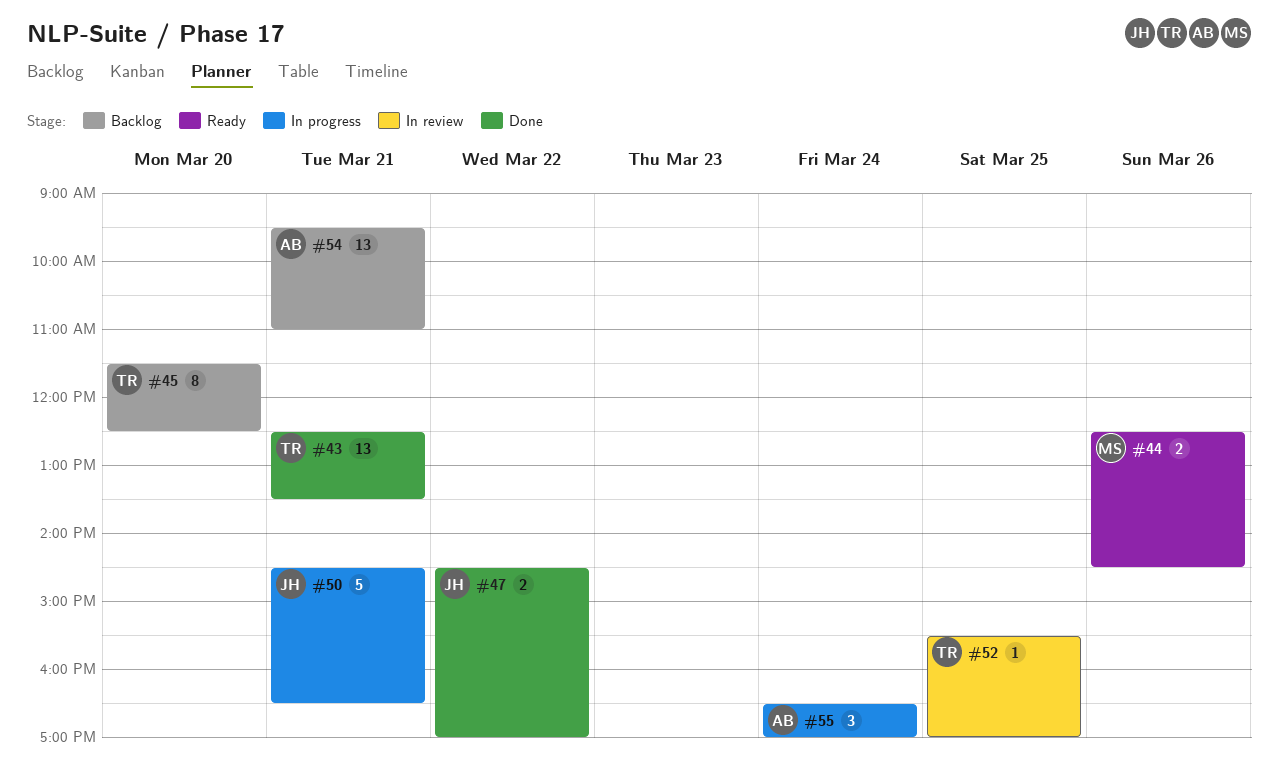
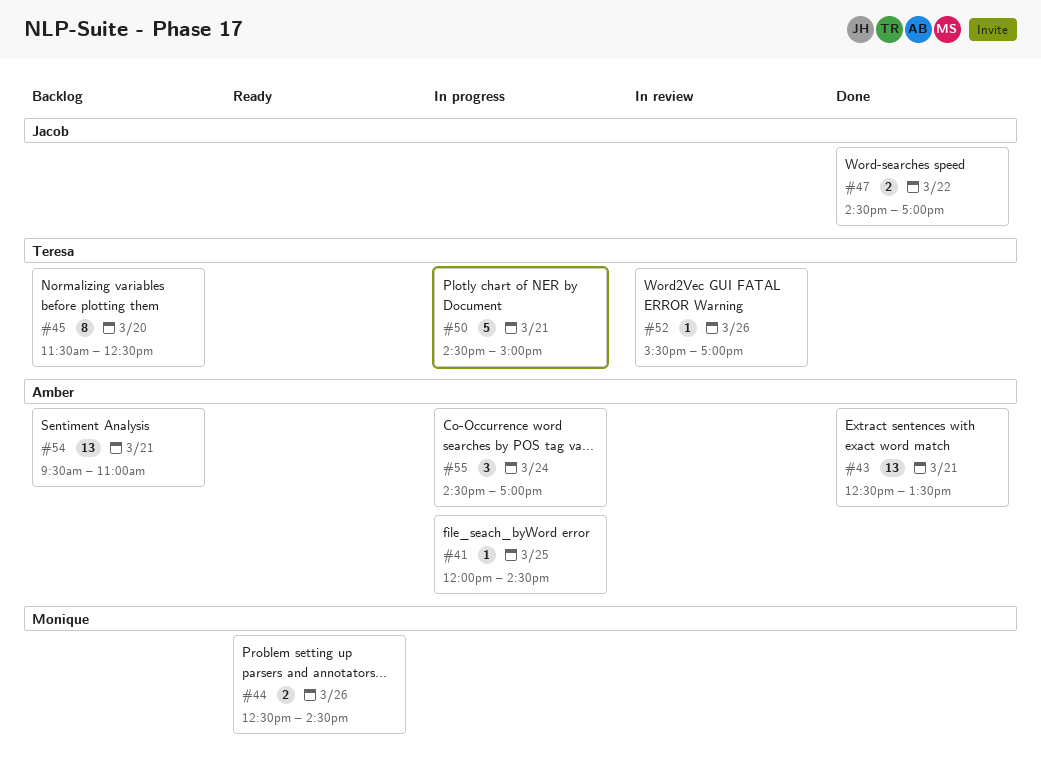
#41: none -> present
#43, owner: Teresa -> Amber
#50, owner: Jacob -> Teresa
#50, ends: 16:30 -> 15:00
#52, day: Mar 25 -> Mar 26
#55, begins: 16:30 -> 14:30

